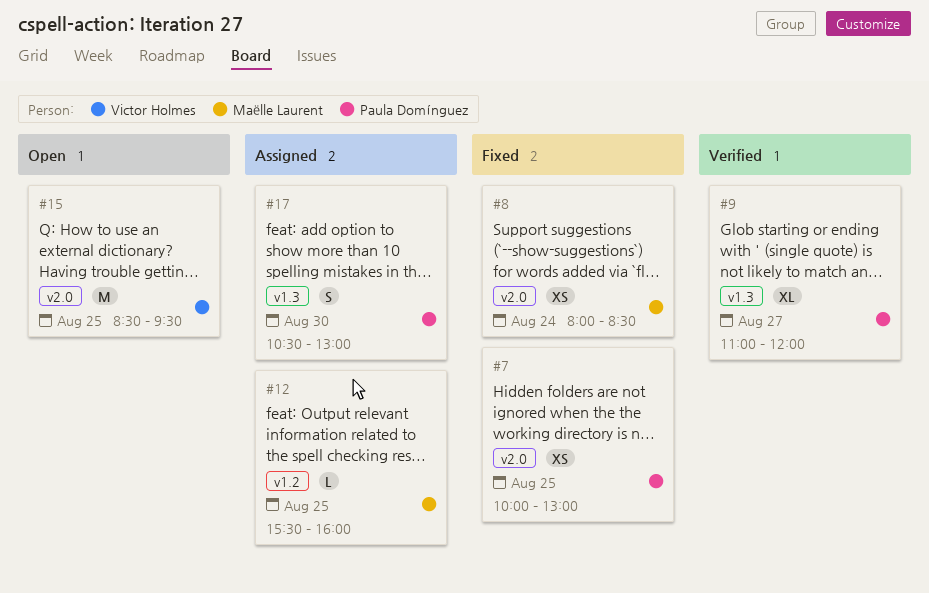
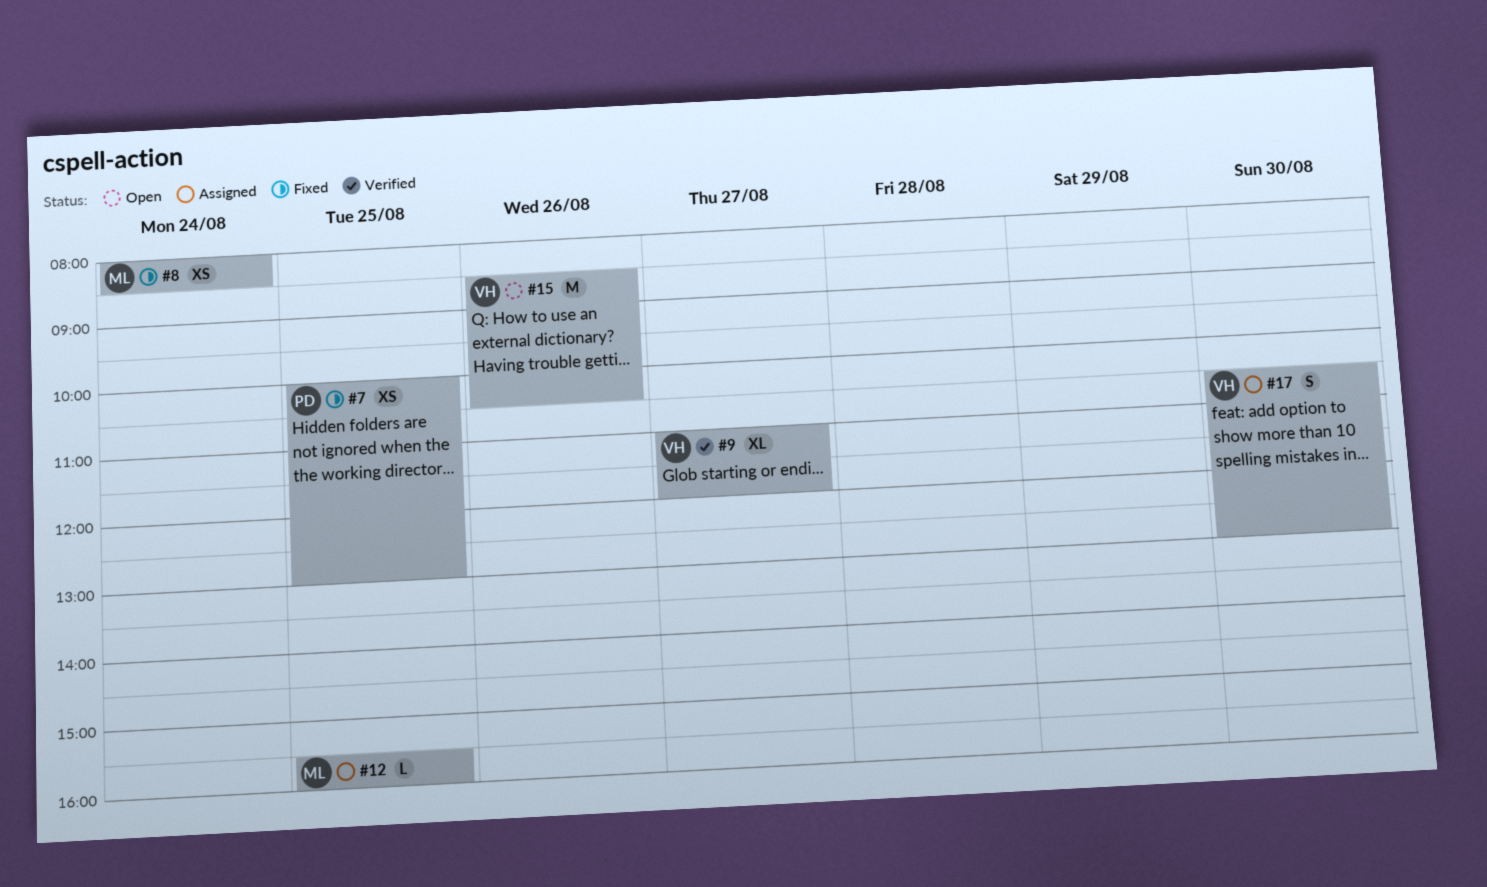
#9, owner: Paula Domínguez -> Victor Holmes
#15, day: Aug 25 -> Aug 26
#15, ends: 09:30 -> 10:30
#17, owner: Paula Domínguez -> Victor Holmes

